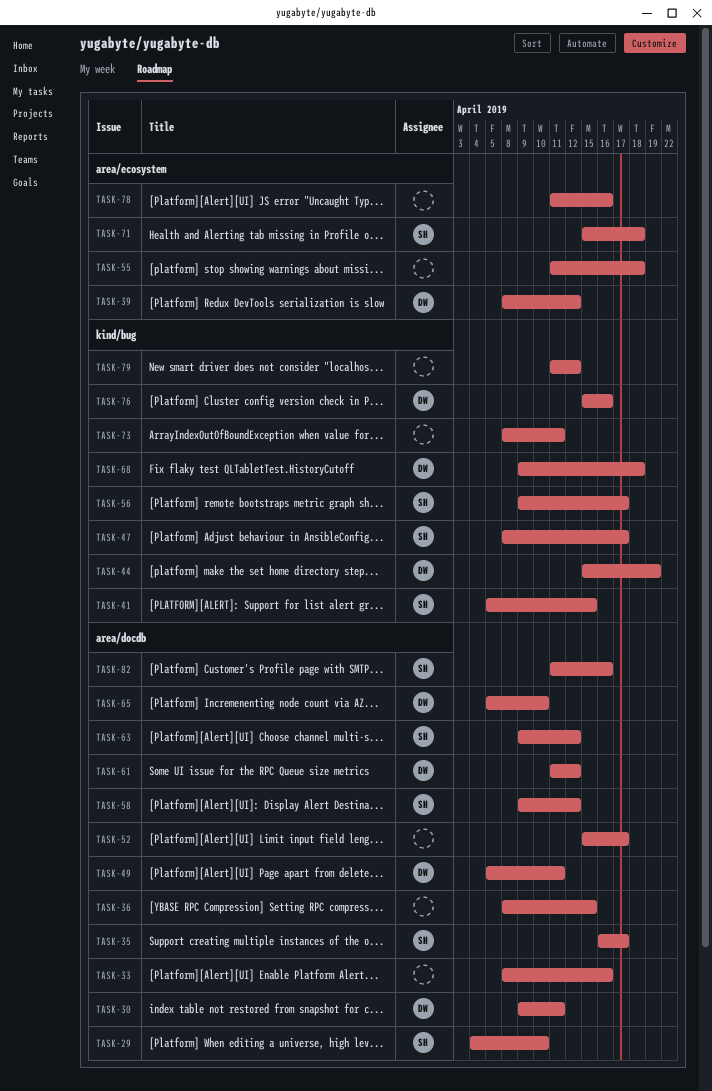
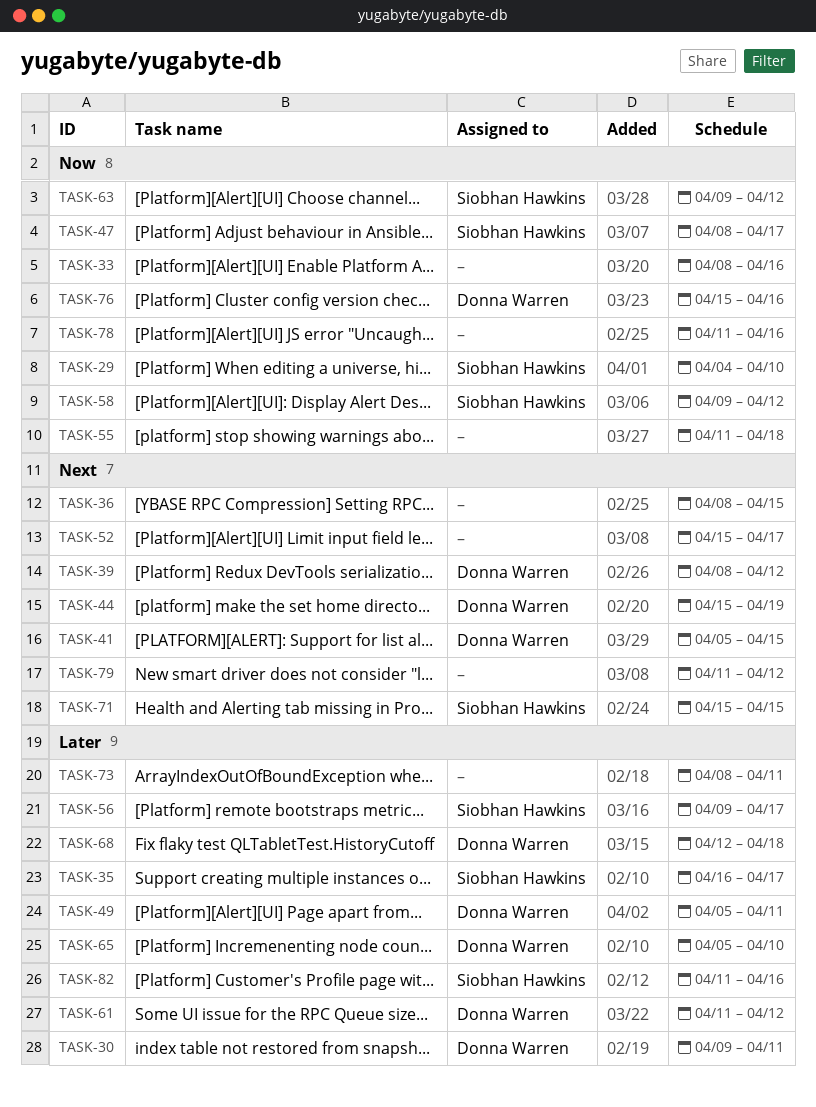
TASK-41, owner: Siobhan Hawkins -> Donna Warren
TASK-68, start: Apr 9 -> Apr 12
TASK-71, due: Apr 18 -> Apr 15

